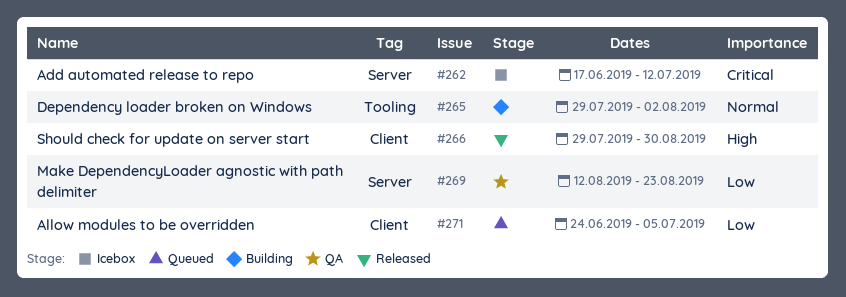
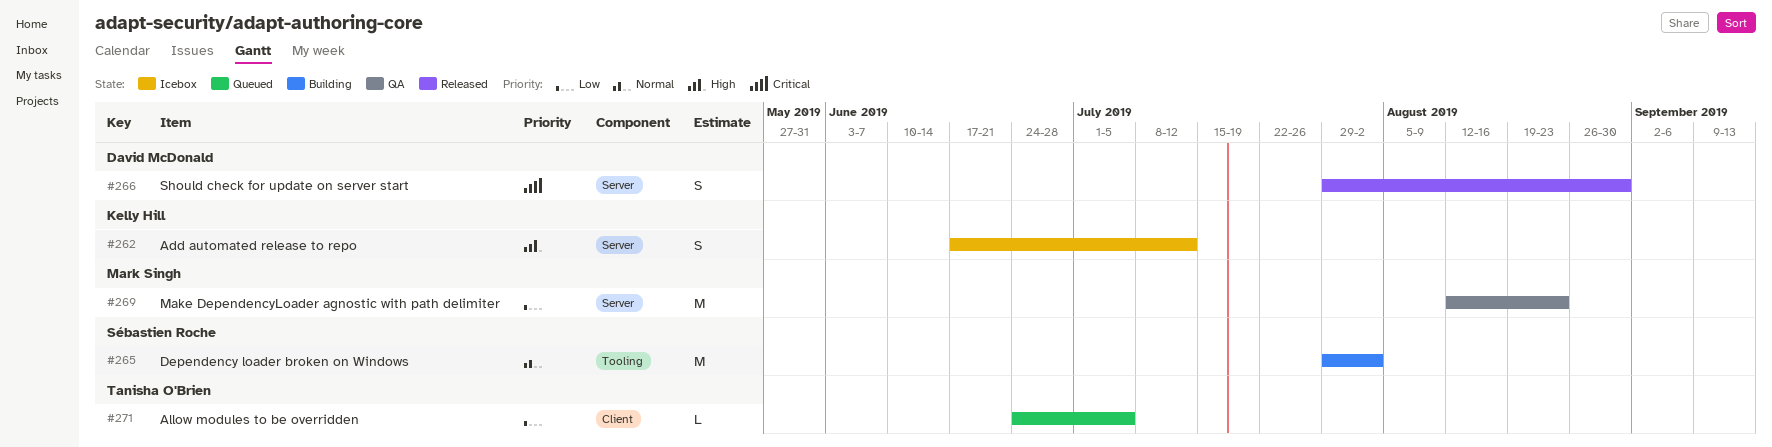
#262, priority: Critical -> High
#266, priority: High -> Critical
#266, label: Client -> Server

